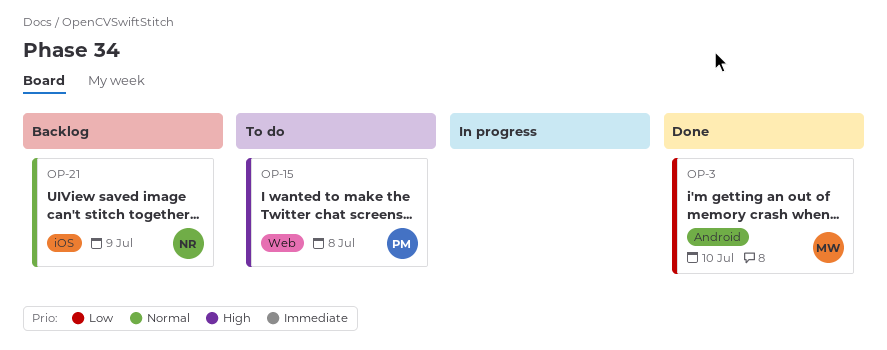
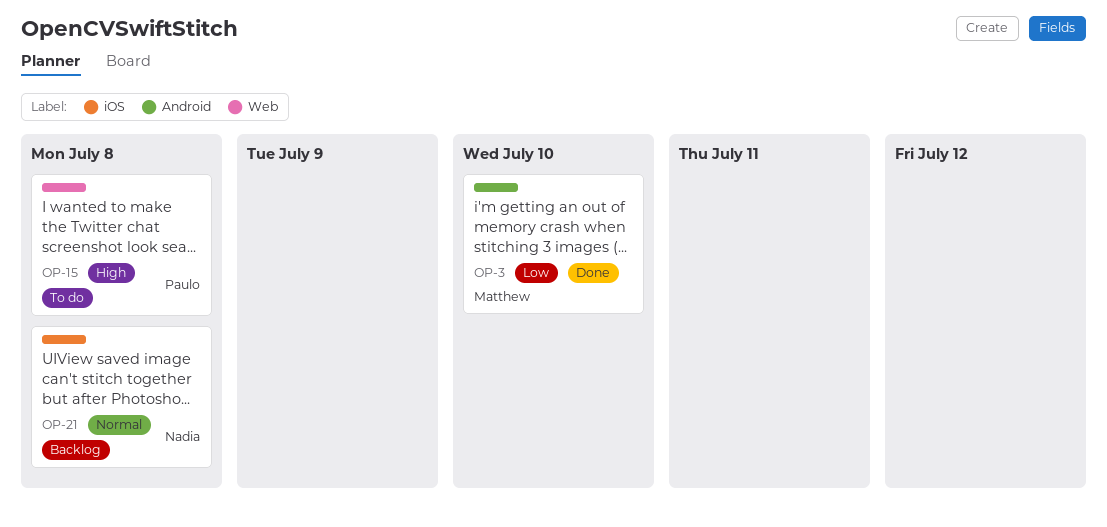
OP-21, due: Jul 9 -> Jul 8

